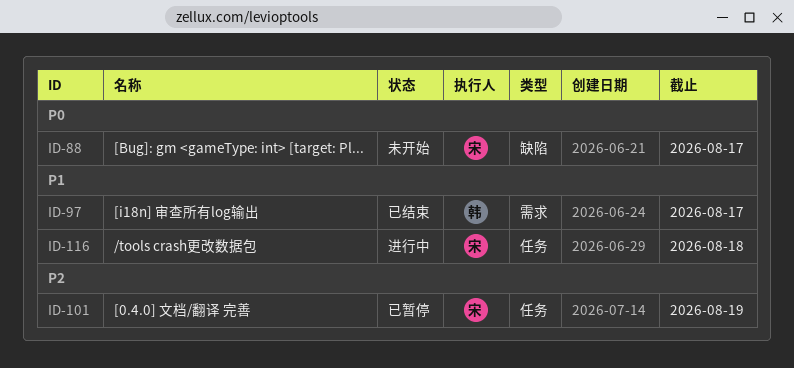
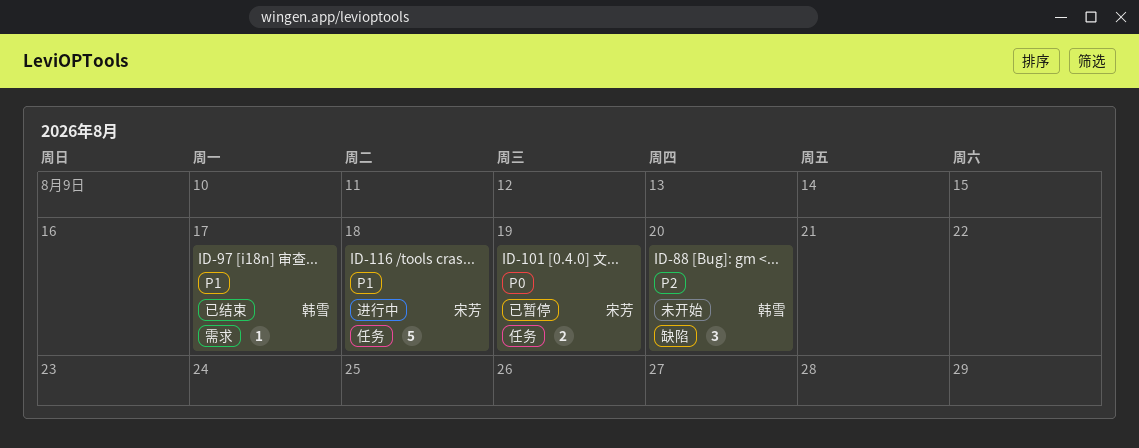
ID-88, owner: 宋芳 -> 韩雪
ID-88, priority: P0 -> P2
ID-88, due: Aug 17 -> Aug 20
ID-101, priority: P2 -> P0

